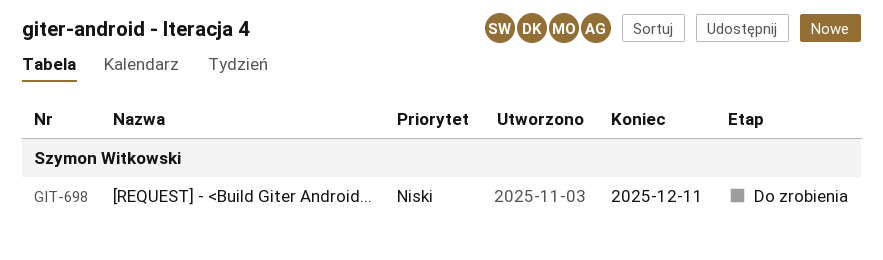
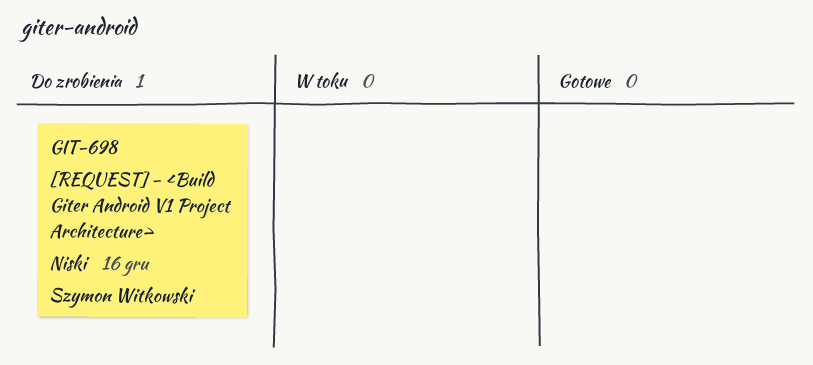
GIT-698, due: Dec 11 -> Dec 16

